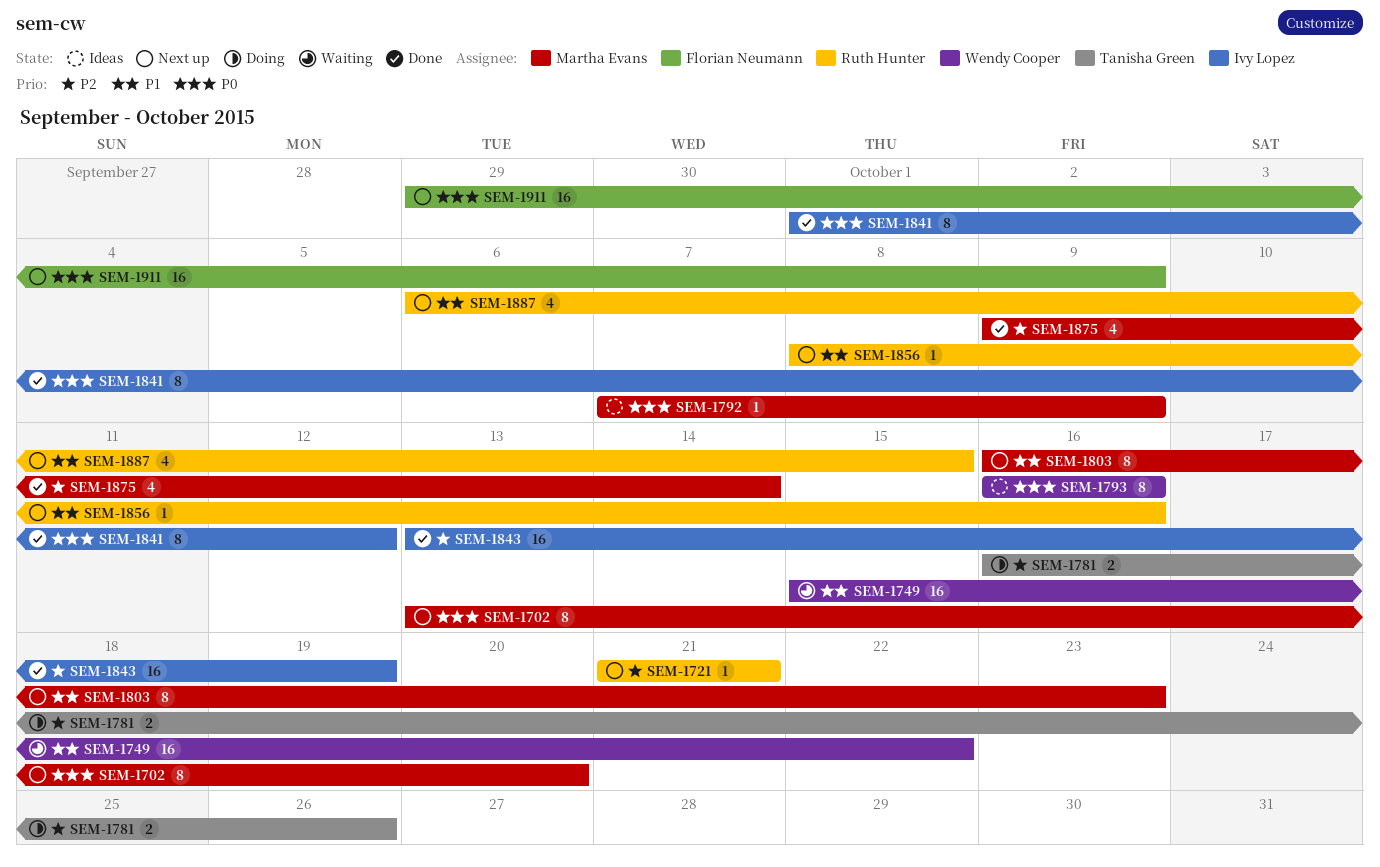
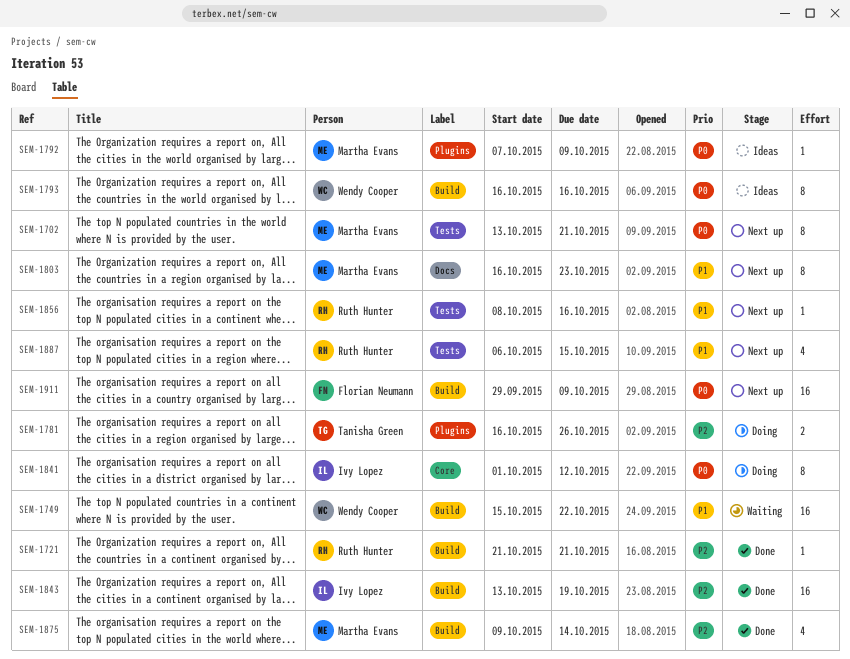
SEM-1702, due: Oct 20 -> Oct 21
SEM-1721, status: Next up -> Done
SEM-1841, status: Done -> Doing

